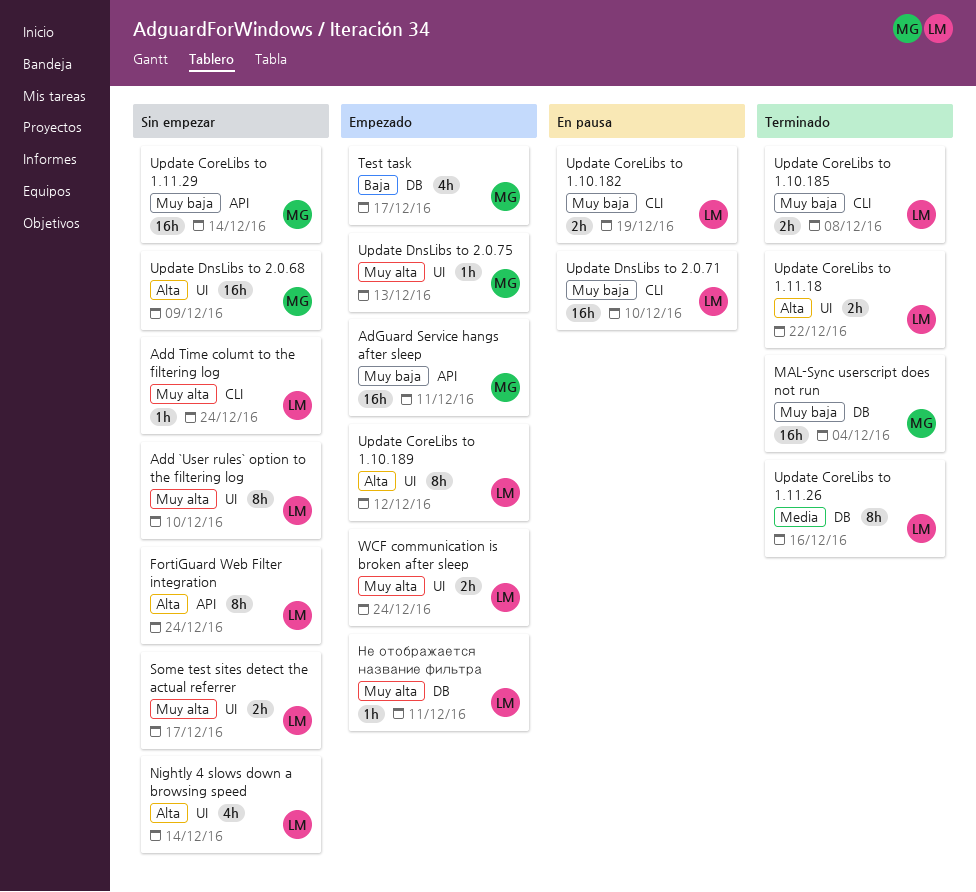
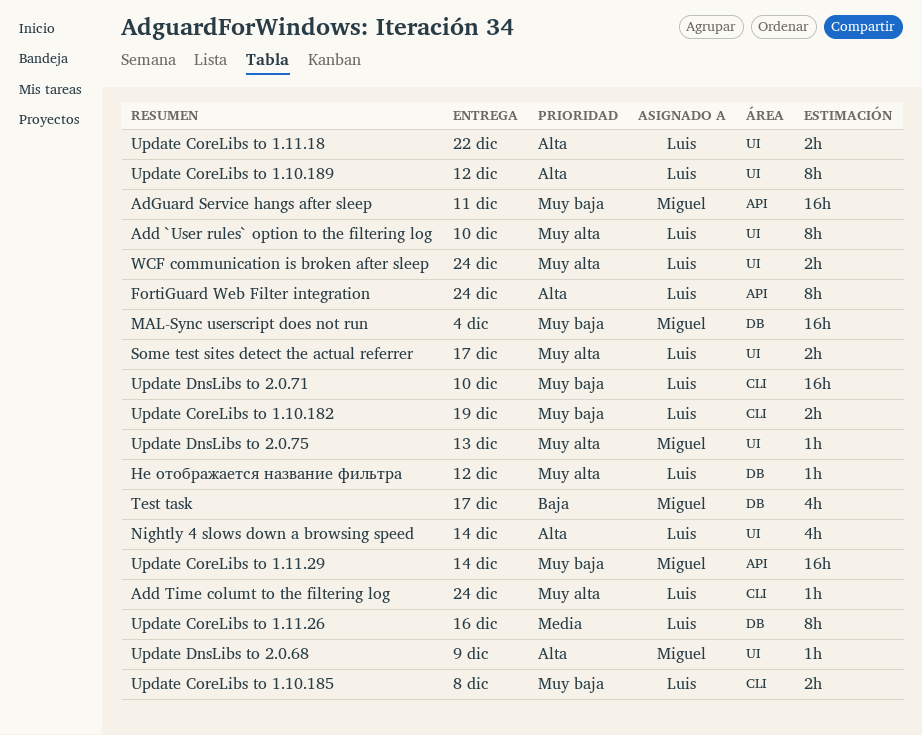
Update DnsLibs to 2.0.68, estimate: 16h -> 1h
Не отображается название фильтра, due: Dec 11 -> Dec 12

